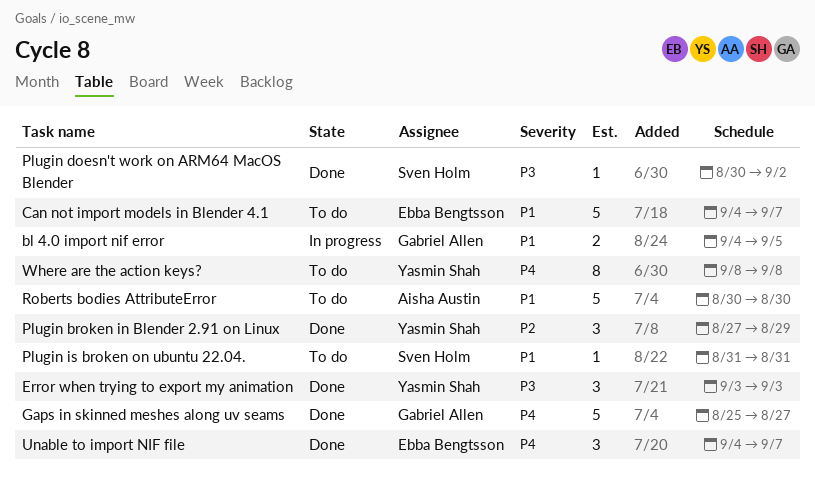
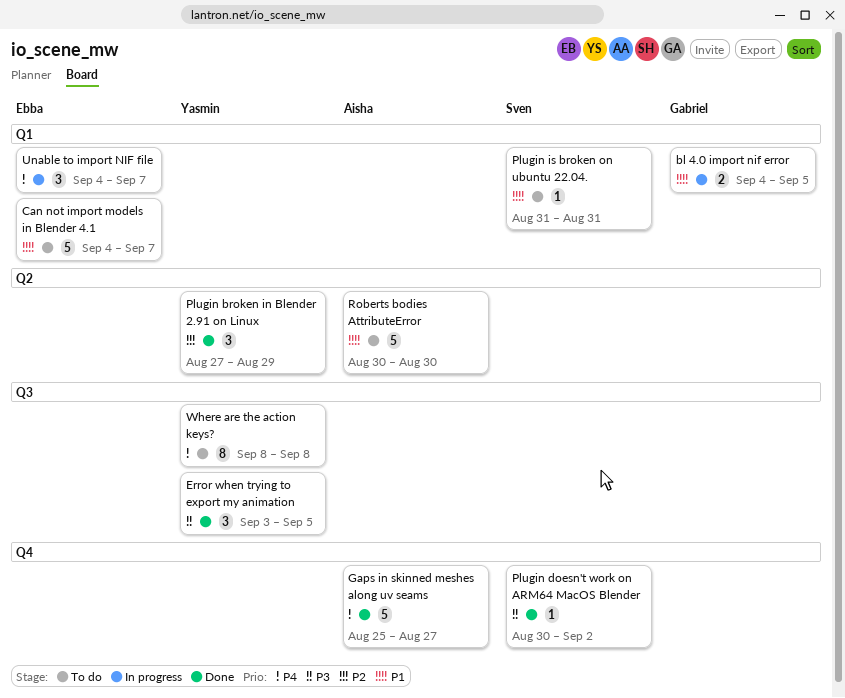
Error when trying to export my animation, due: Sep 3 -> Sep 5
Gaps in skinned meshes along uv seams, owner: Gabriel Allen -> Aisha Austin
Unable to import NIF file, status: Done -> In progress

